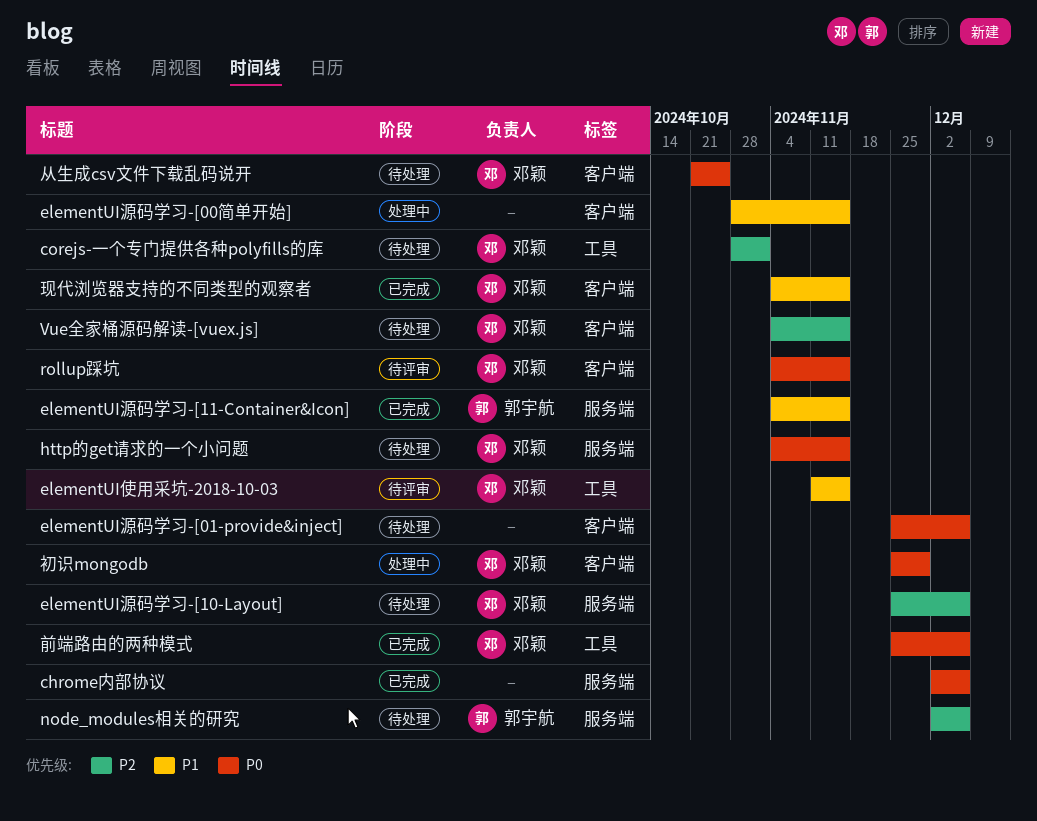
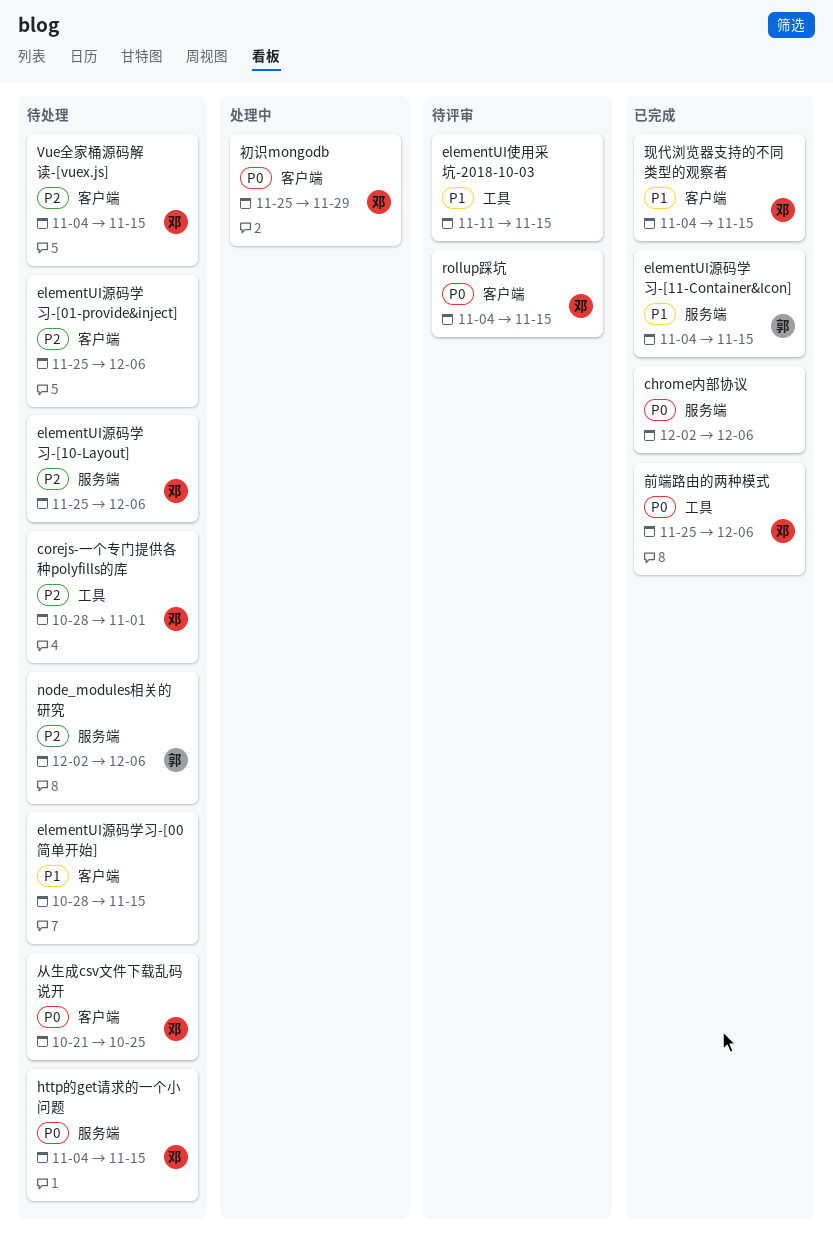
elementUI使用采坑-2018-10-03, owner: 邓颖 -> none
elementUI源码学习-[00简单开始], status: 处理中 -> 待处理
elementUI源码学习-[01-provide&inject], priority: P0 -> P2

